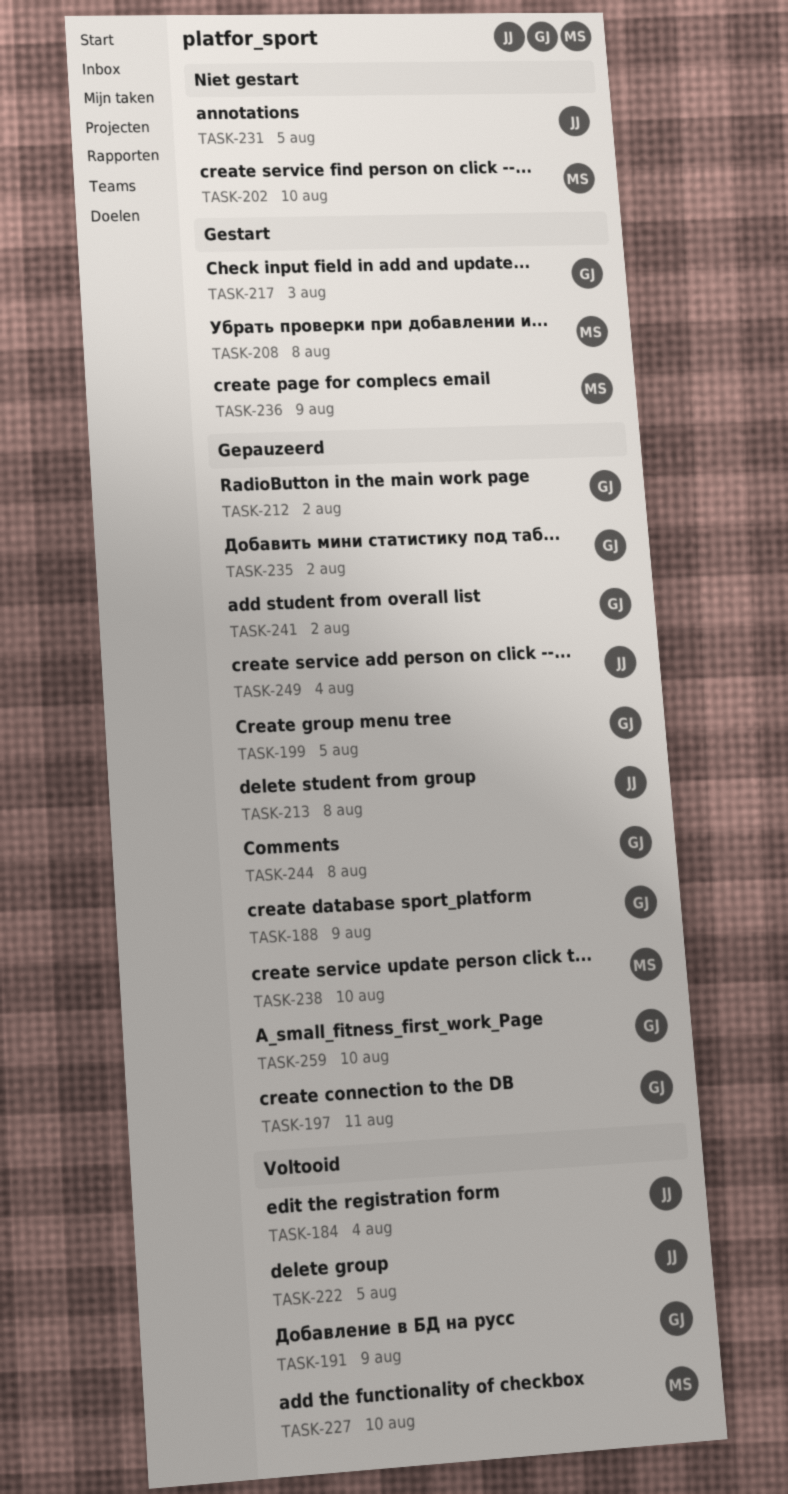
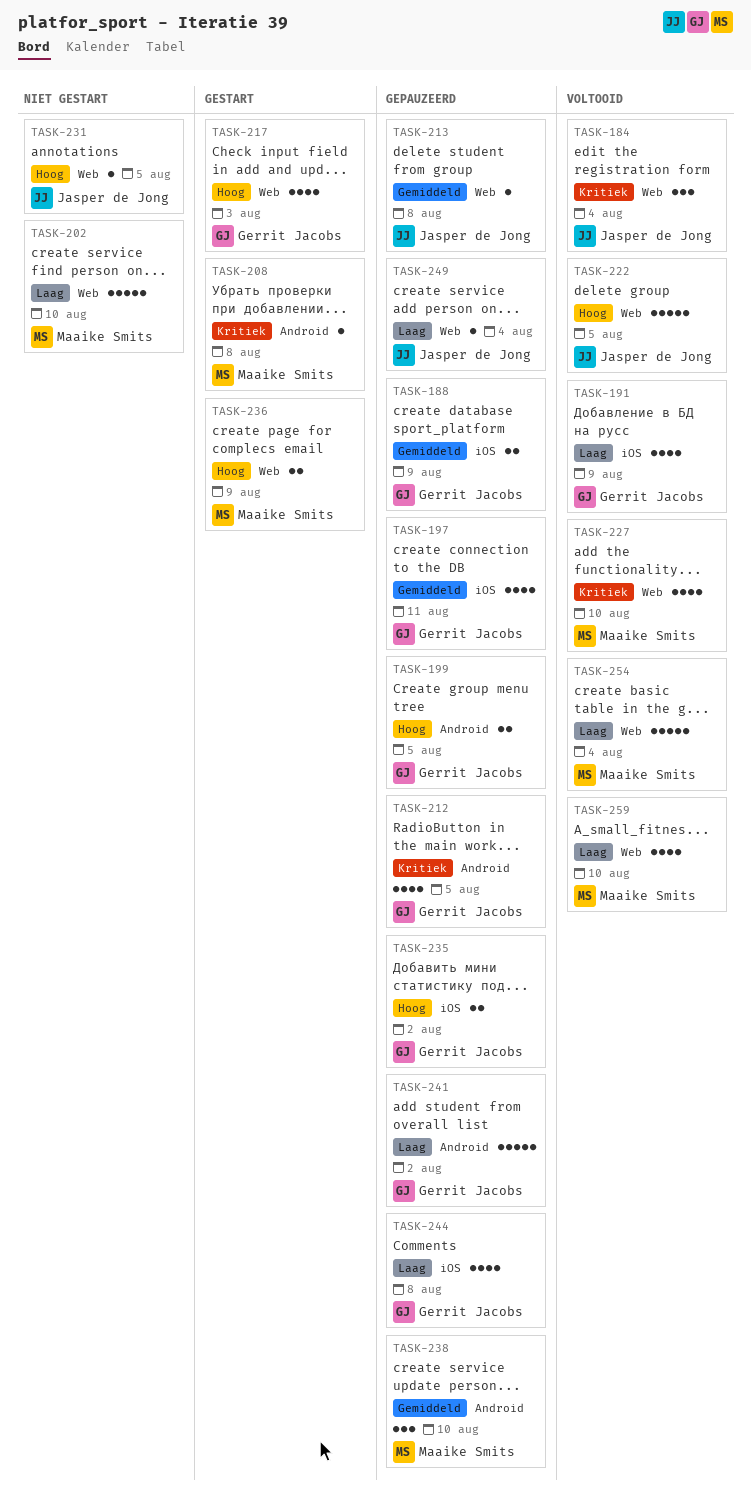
TASK-212, due: Aug 2 -> Aug 5
TASK-254: none -> present
TASK-259, status: Gepauzeerd -> Voltooid
TASK-259, owner: Gerrit Jacobs -> Maaike Smits

